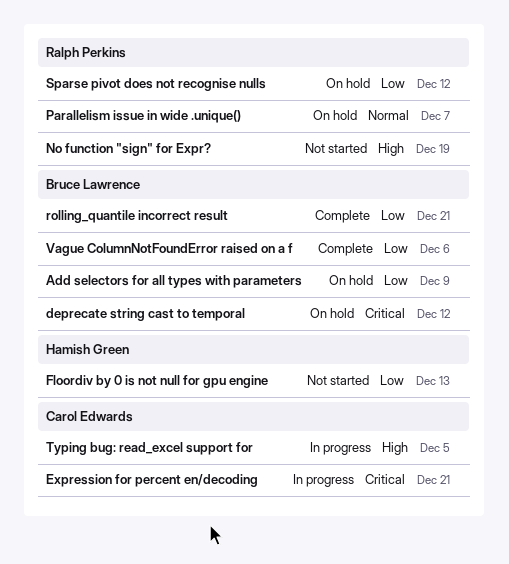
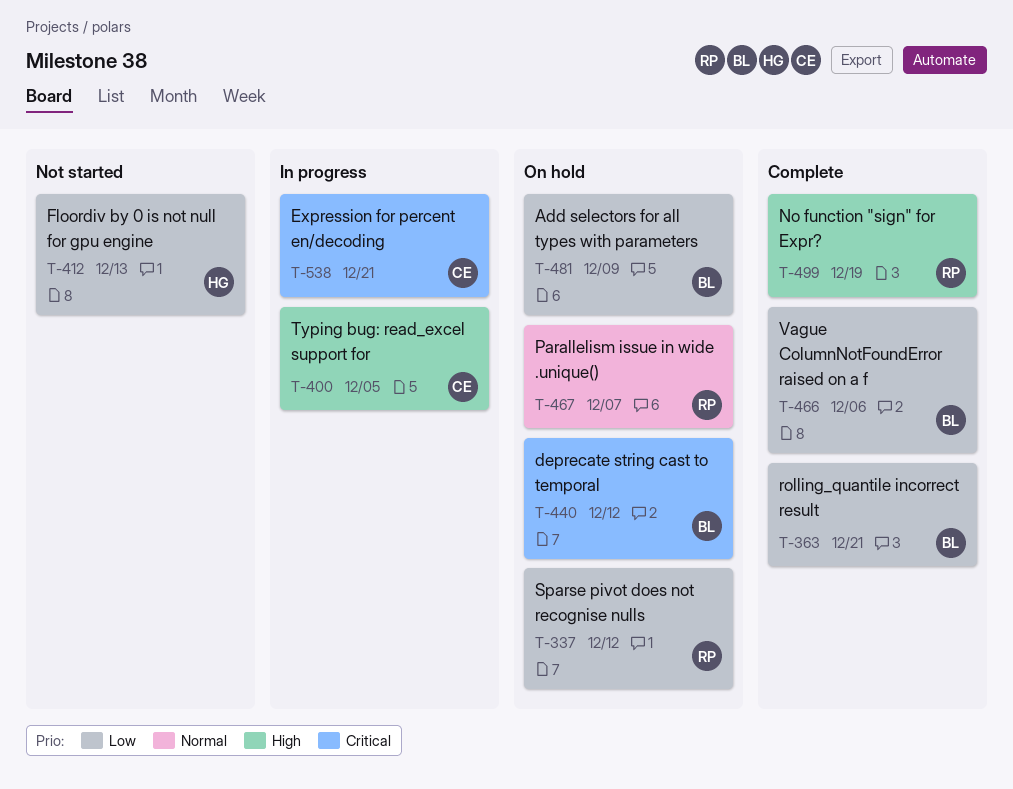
No function "sign" for Expr?, status: Not started -> Complete

